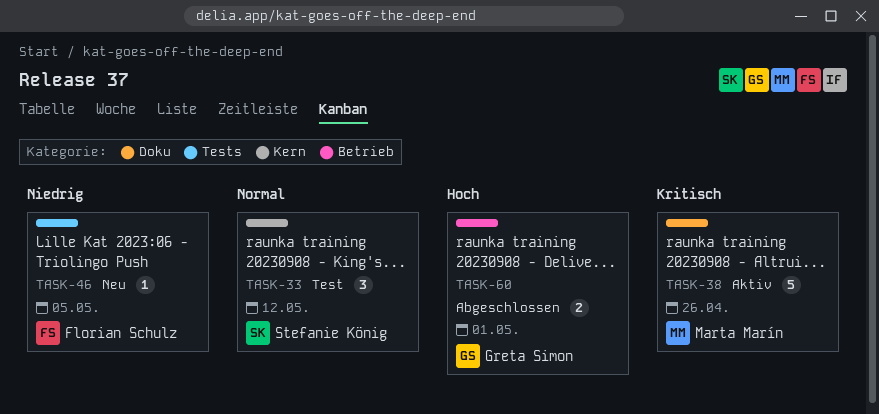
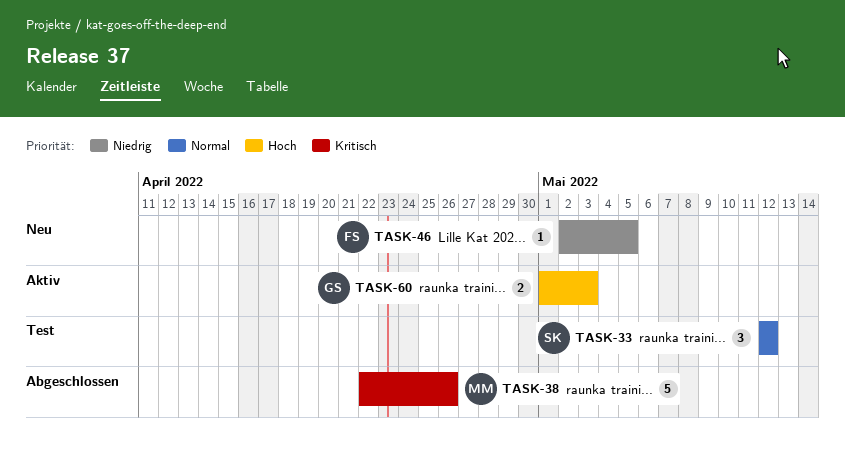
TASK-38, status: Aktiv -> Abgeschlossen
TASK-60, status: Abgeschlossen -> Aktiv
TASK-60, due: May 1 -> May 3

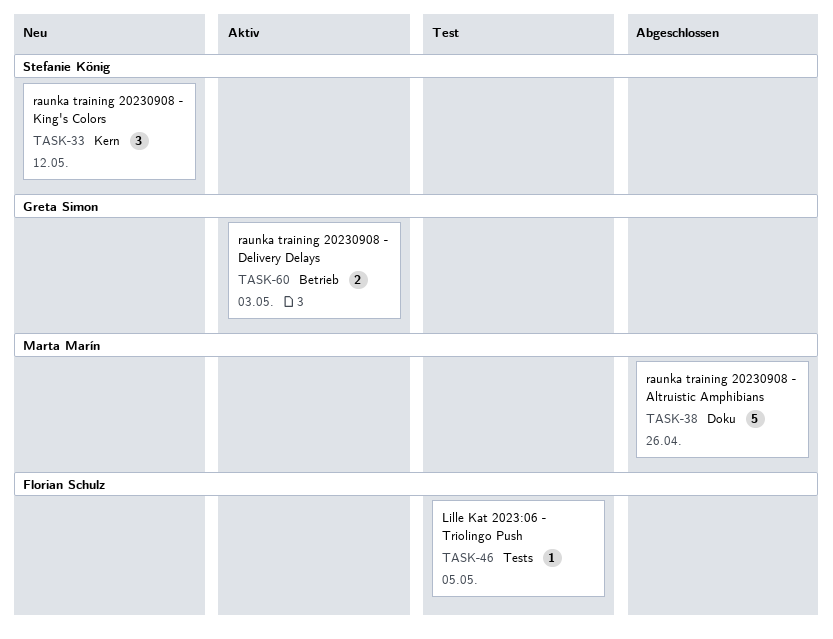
TASK-33, status: Test -> Neu
TASK-46, status: Neu -> Test

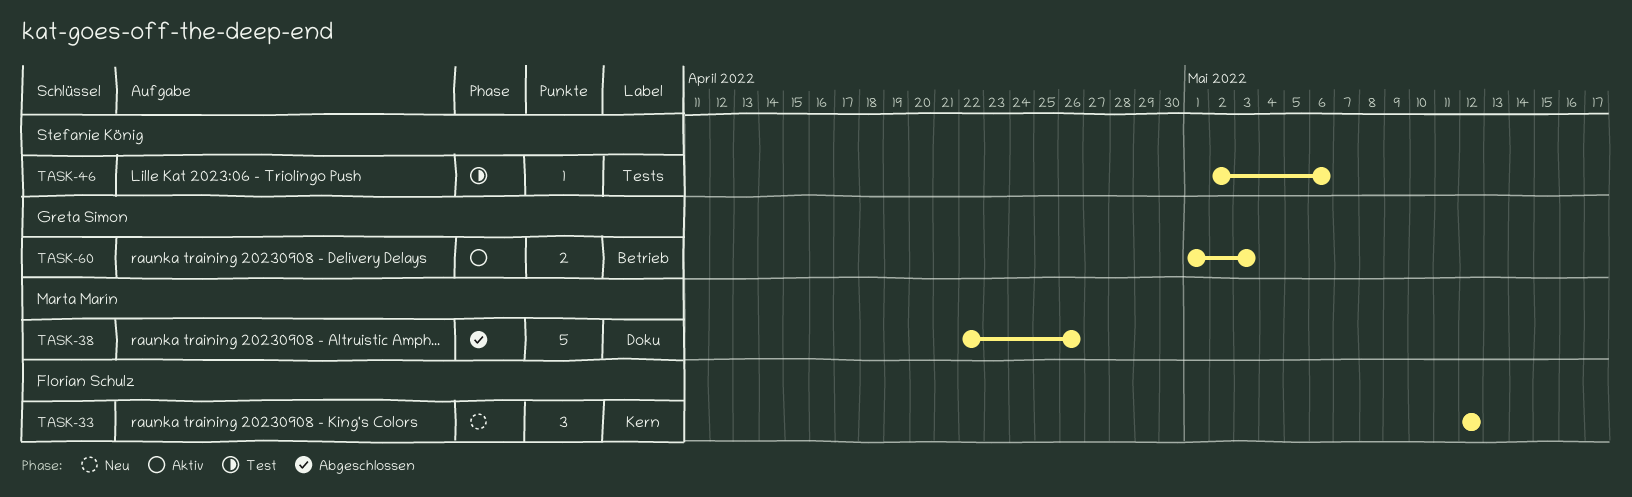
TASK-33, owner: Stefanie König -> Florian Schulz
TASK-46, owner: Florian Schulz -> Stefanie König
TASK-46, due: May 5 -> May 6

